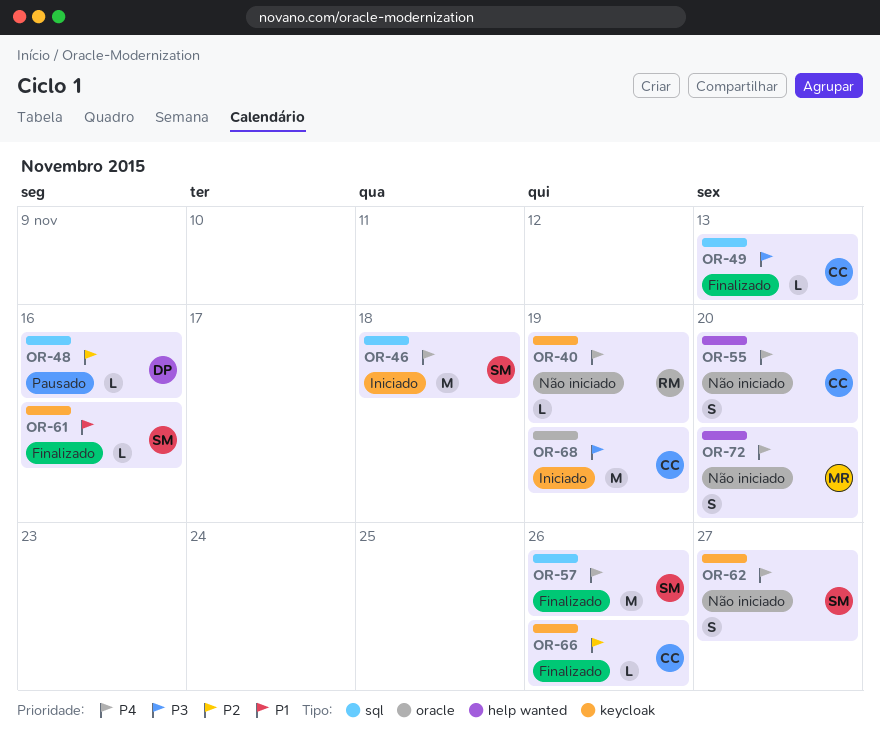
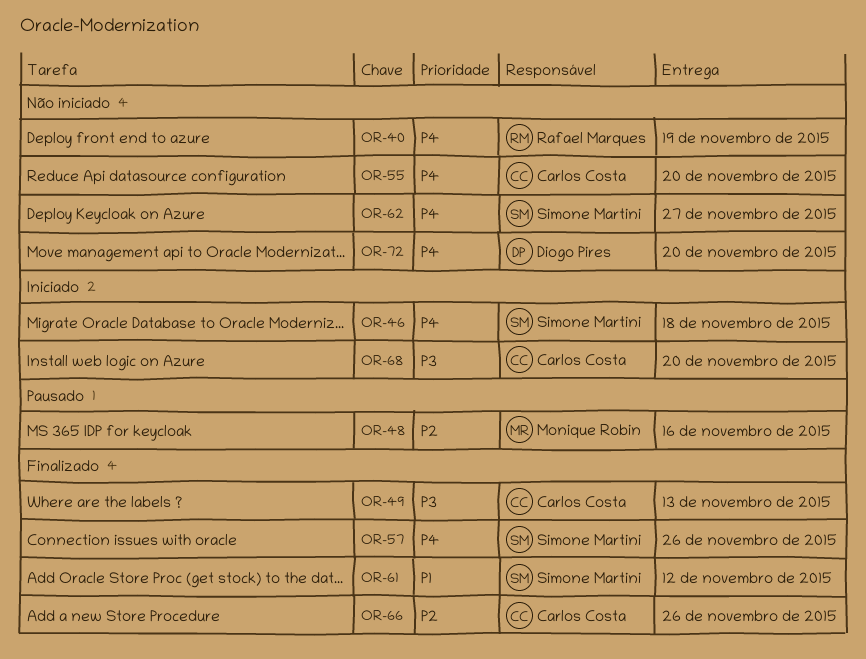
OR-48, owner: Diogo Pires -> Monique Robin
OR-61, due: Nov 16 -> Nov 12
OR-68, due: Nov 19 -> Nov 20
OR-72, owner: Monique Robin -> Diogo Pires

